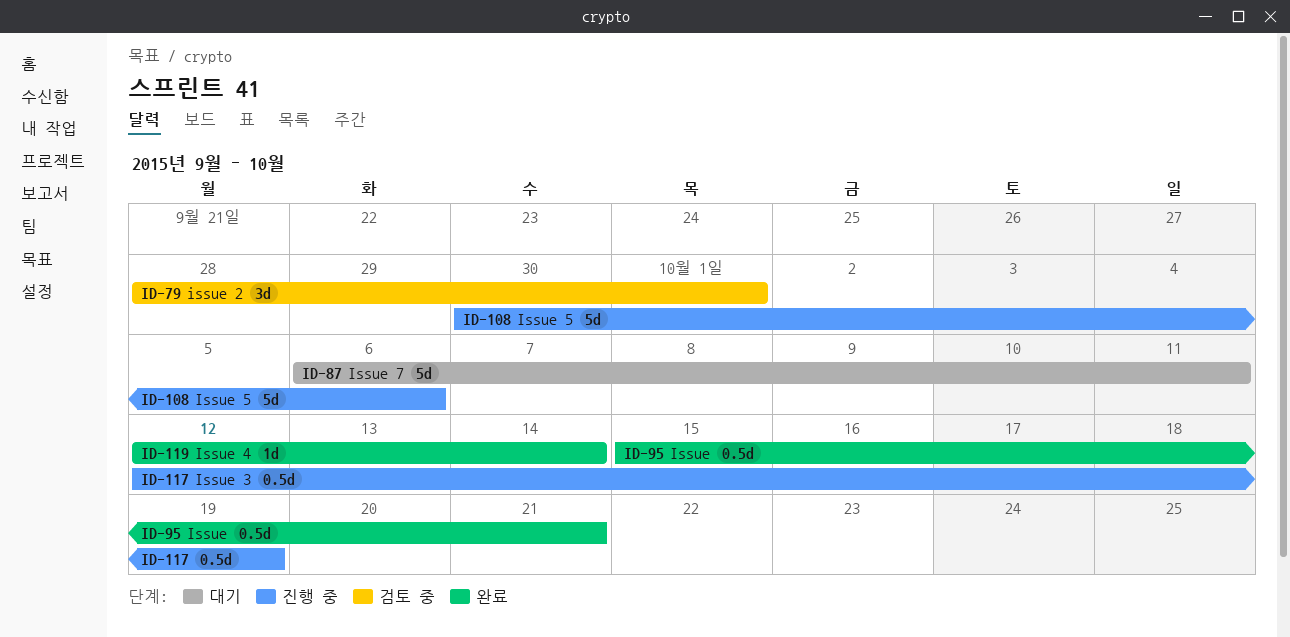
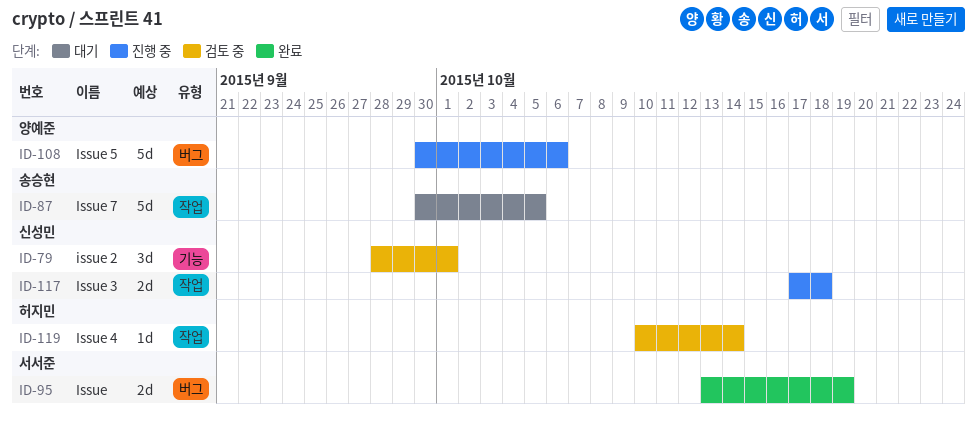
ID-87, start: Oct 6 -> Sep 30
ID-87, due: Oct 11 -> Oct 5
ID-95, estimate: 0.5d -> 2d
ID-95, start: Oct 15 -> Oct 13
ID-95, due: Oct 21 -> Oct 19
ID-117, estimate: 0.5d -> 2d
ID-117, start: Oct 12 -> Oct 17
ID-117, due: Oct 19 -> Oct 18
ID-119, status: 완료 -> 검토 중
ID-119, start: Oct 12 -> Oct 10

